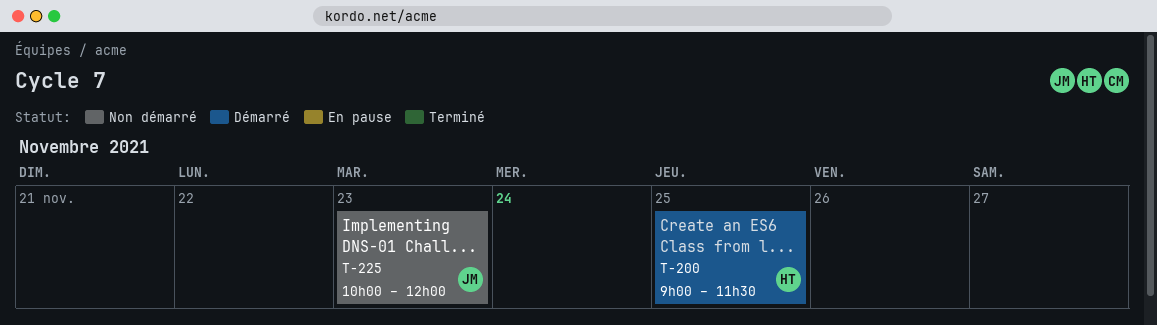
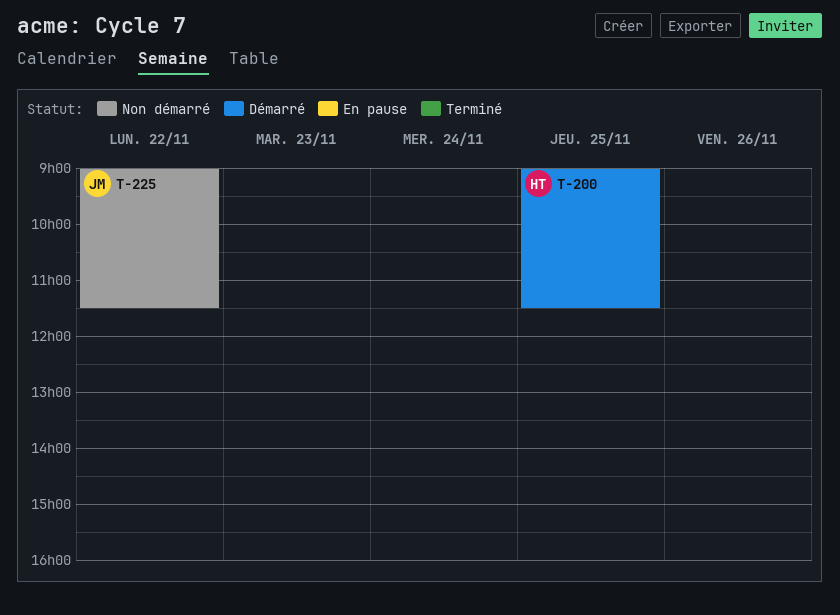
T-225, day: Nov 23 -> Nov 22
T-225, begins: 10:00 -> 09:00
T-225, ends: 12:00 -> 11:30

